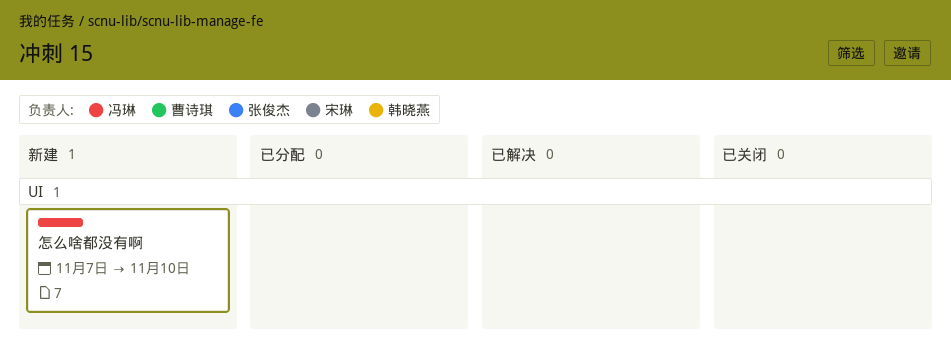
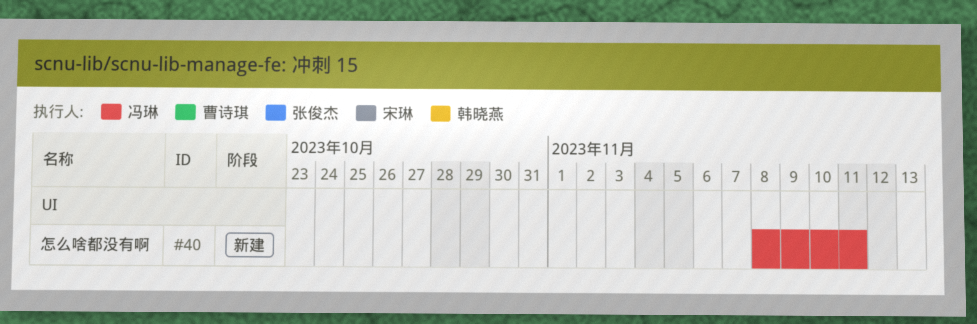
怎么啥都没有啊, start: Nov 7 -> Nov 8
怎么啥都没有啊, due: Nov 10 -> Nov 11

